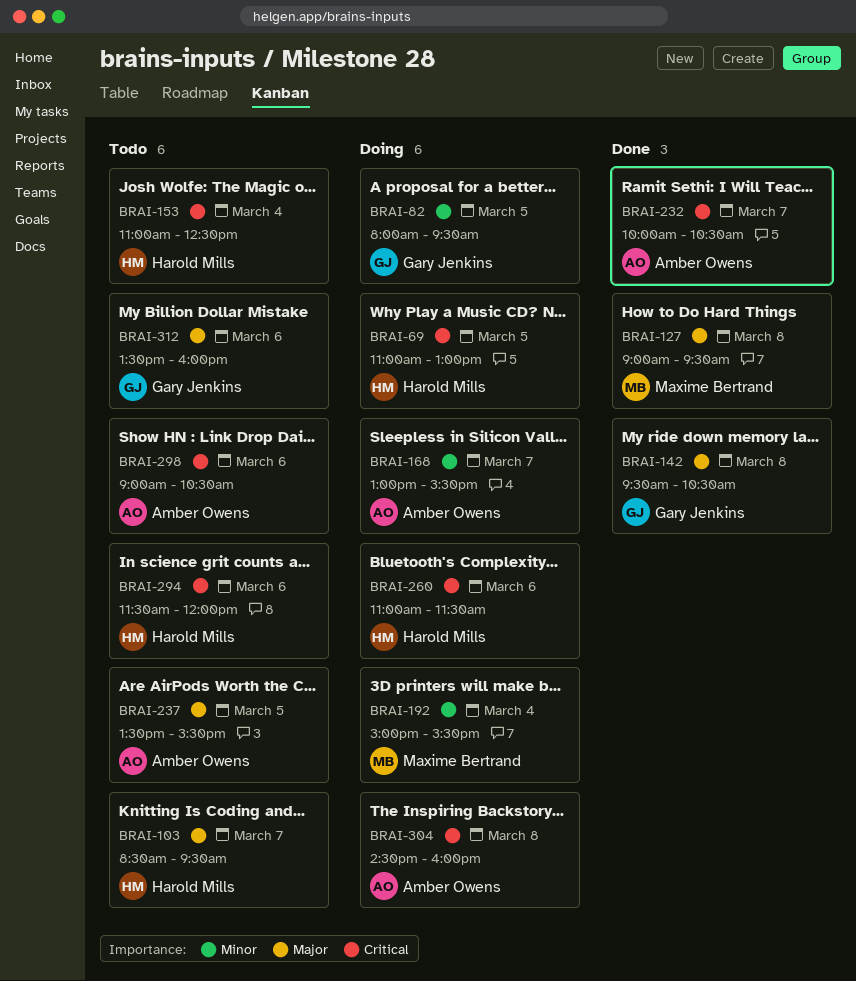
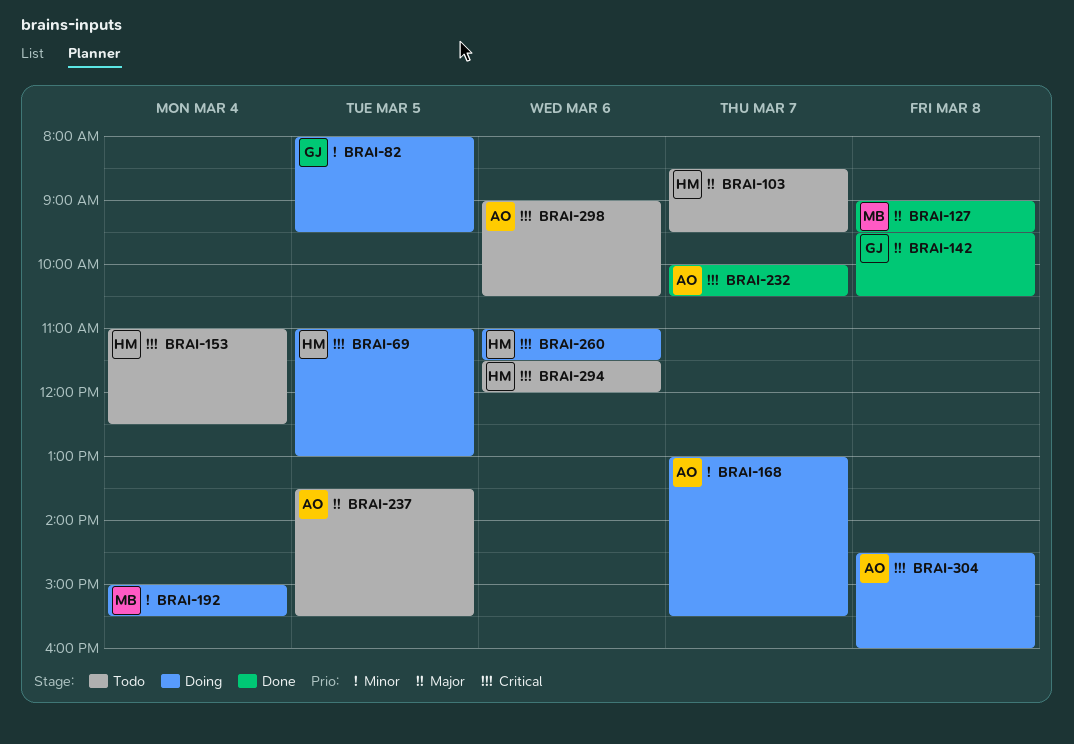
BRAI-312: present -> none

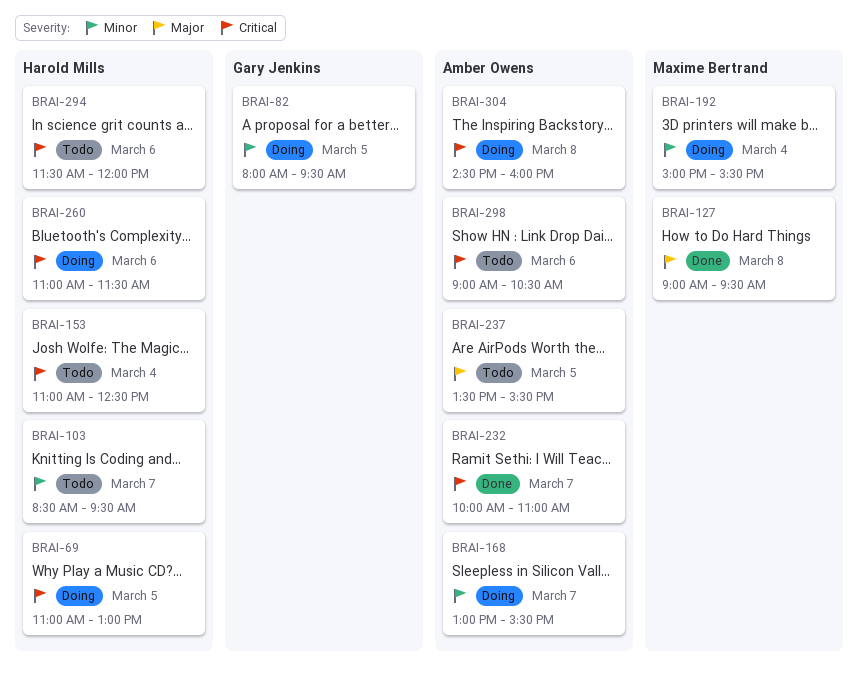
BRAI-103, priority: Major -> Minor
BRAI-142: present -> none
BRAI-232, ends: 10:30 -> 11:00

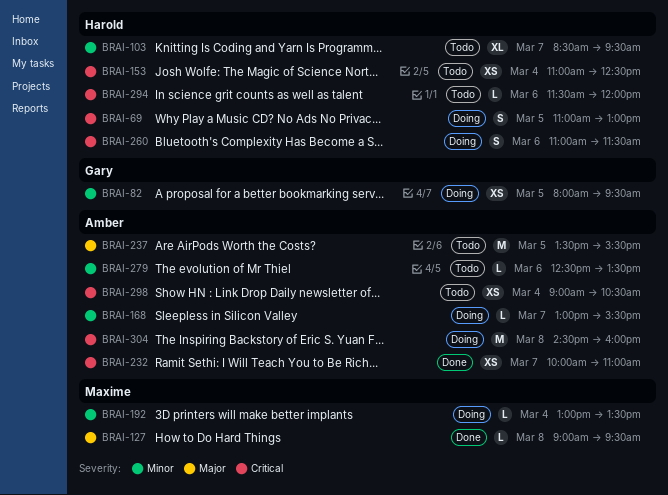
BRAI-192, begins: 15:00 -> 13:00
BRAI-192, ends: 15:30 -> 13:30
BRAI-279: none -> present
BRAI-298, day: Mar 6 -> Mar 4

